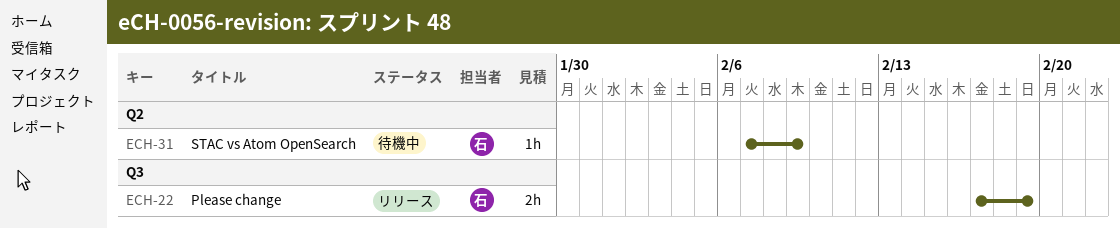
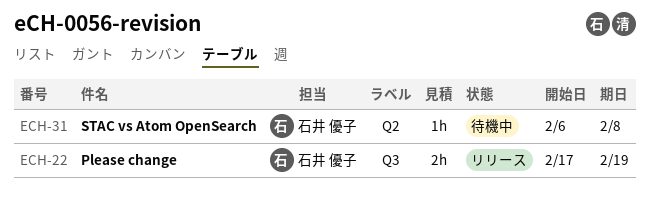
ECH-31, start: Feb 7 -> Feb 6
ECH-31, due: Feb 9 -> Feb 8

